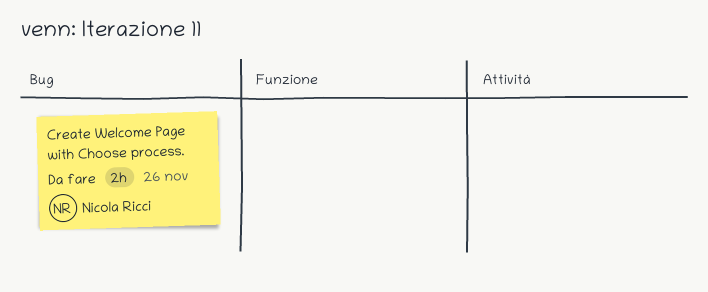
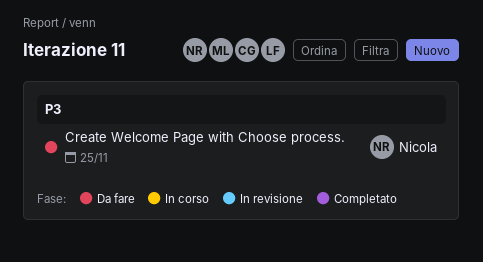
Create Welcome Page with Choose process., due: Nov 26 -> Nov 25

